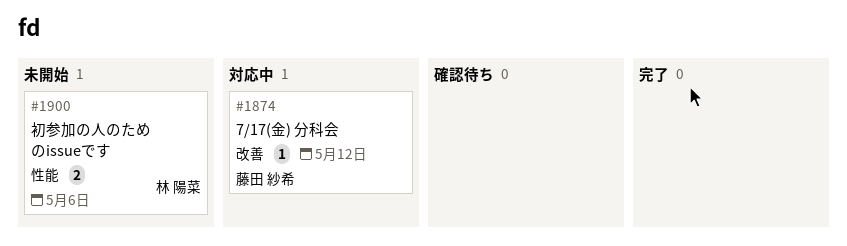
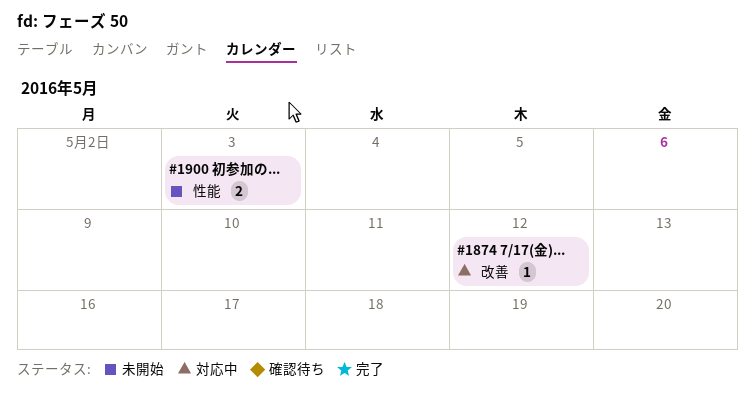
#1900, due: May 6 -> May 3

